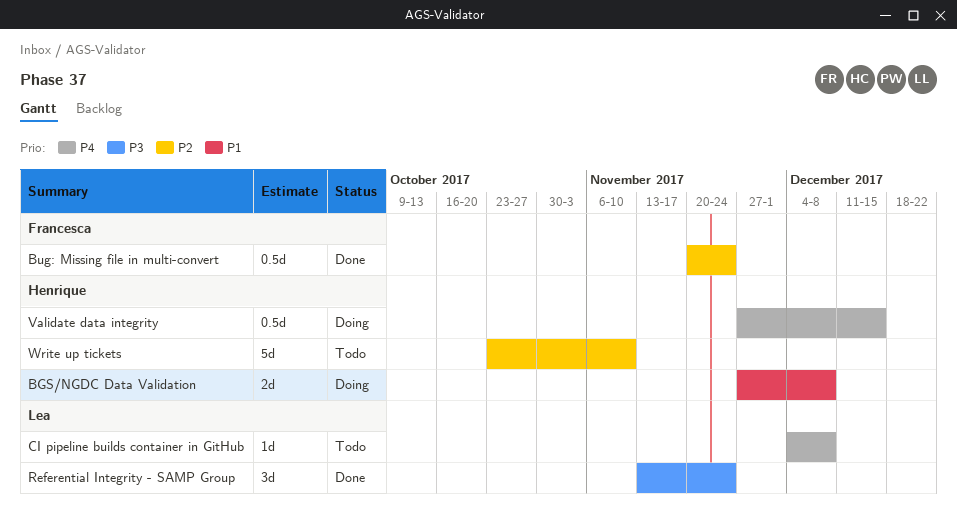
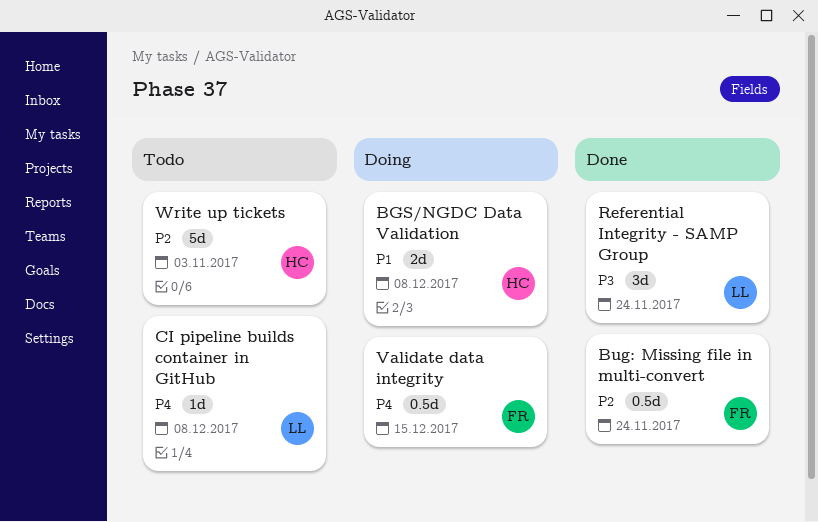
Validate data integrity, owner: Henrique -> Francesca
Write up tickets, due: Nov 10 -> Nov 3

